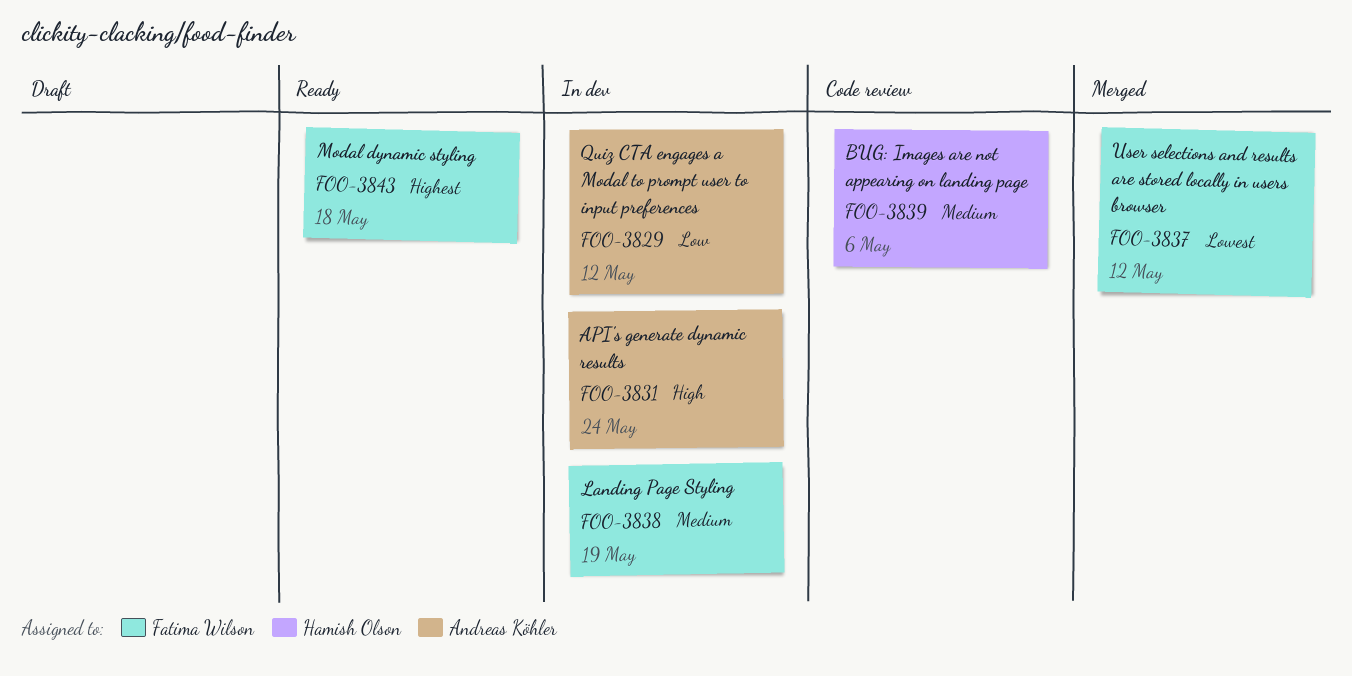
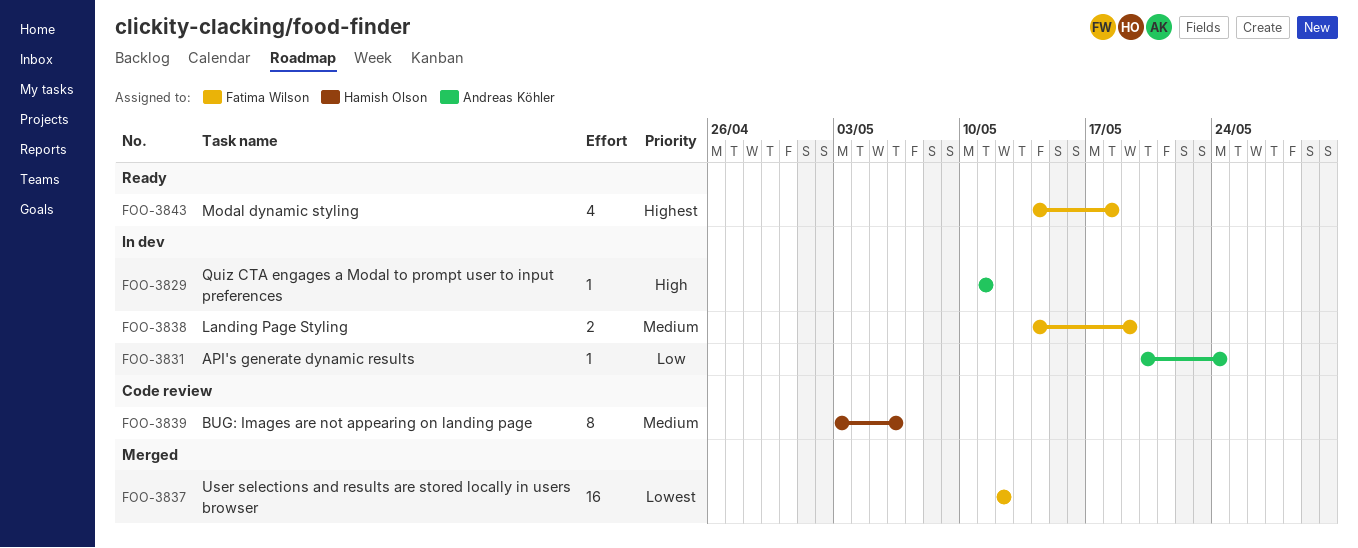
FOO-3829, priority: Low -> High
FOO-3829, due: May 12 -> May 11
FOO-3831, priority: High -> Low

